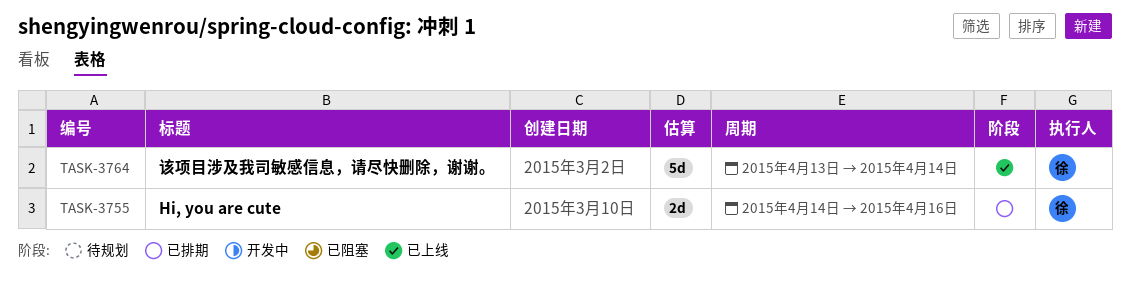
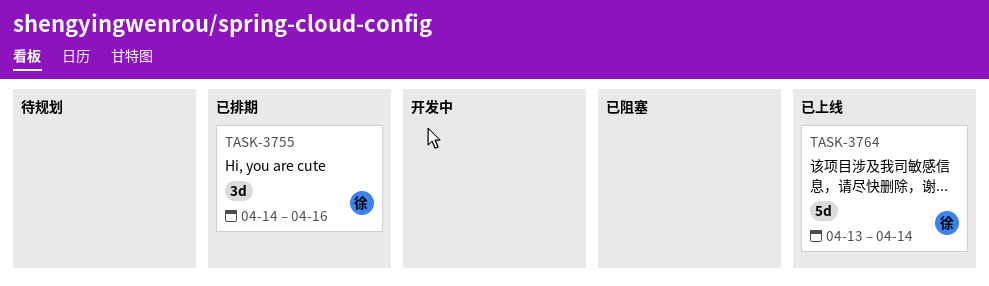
TASK-3755, estimate: 2d -> 3d

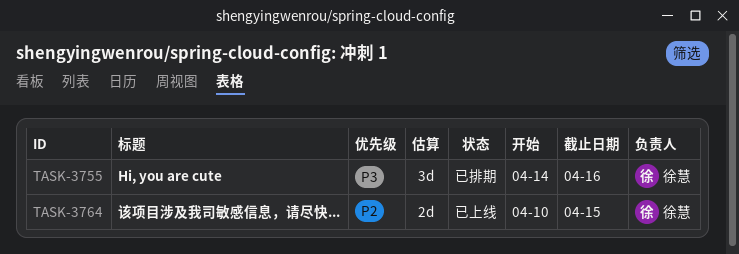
TASK-3764, estimate: 5d -> 2d
TASK-3764, start: Apr 13 -> Apr 10
TASK-3764, due: Apr 14 -> Apr 15

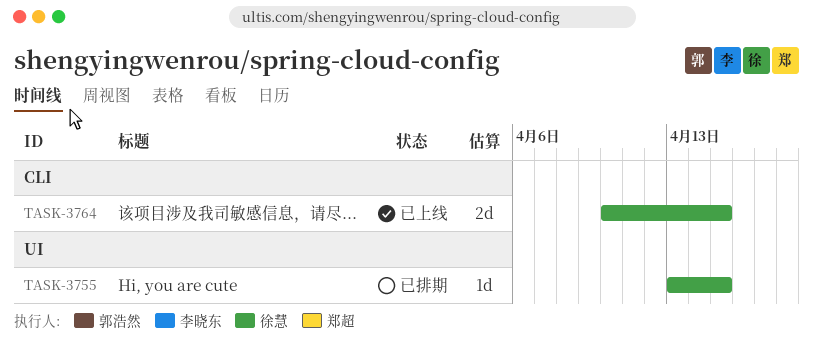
TASK-3755, estimate: 3d -> 1d
TASK-3755, start: Apr 14 -> Apr 13
TASK-3755, due: Apr 16 -> Apr 15

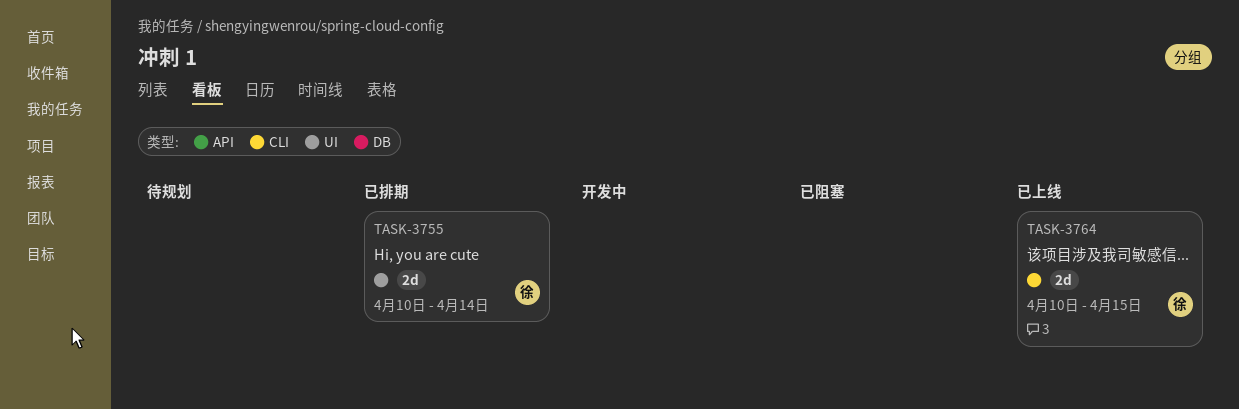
TASK-3755, estimate: 1d -> 2d
TASK-3755, start: Apr 13 -> Apr 10
TASK-3755, due: Apr 15 -> Apr 14

